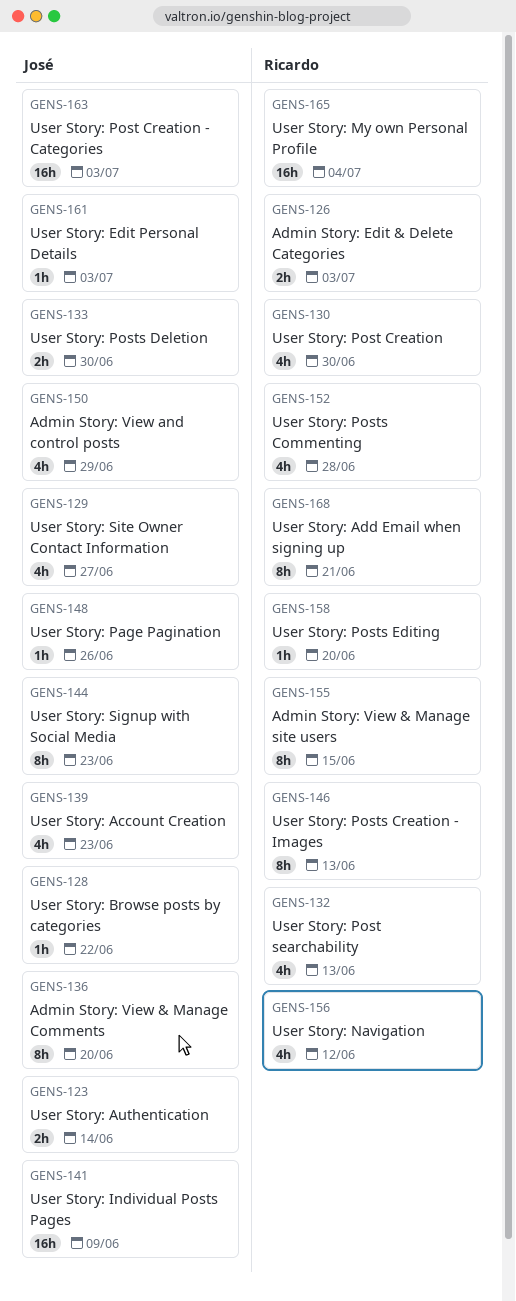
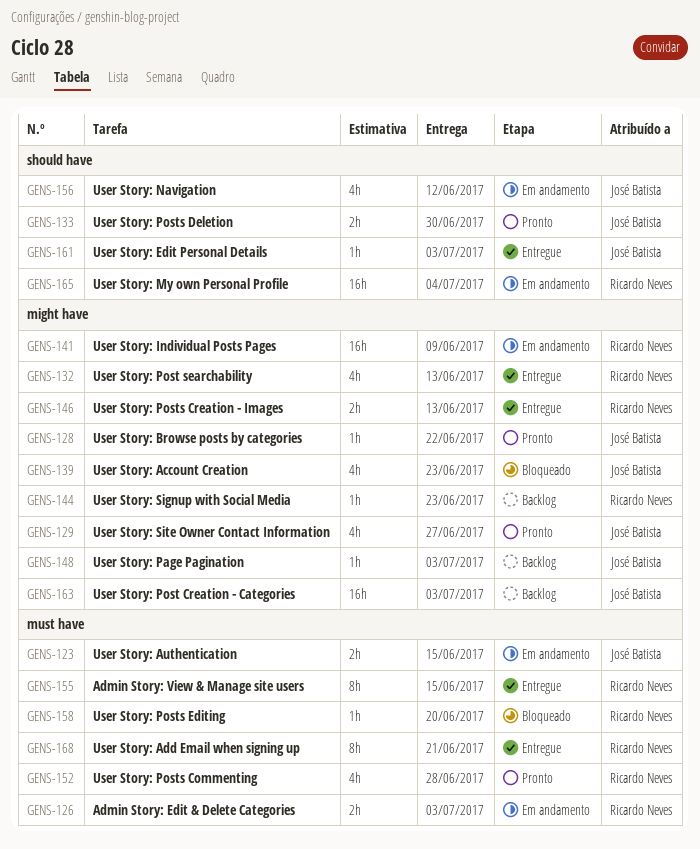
GENS-123, due: Jun 14 -> Jun 15
GENS-130: present -> none
GENS-136: present -> none
GENS-141, owner: José Batista -> Ricardo Neves
GENS-144, owner: José Batista -> Ricardo Neves
GENS-144, estimate: 8h -> 1h
GENS-146, estimate: 8h -> 2h
GENS-148, due: Jun 26 -> Jul 3
GENS-150: present -> none
GENS-156, owner: Ricardo Neves -> José Batista

